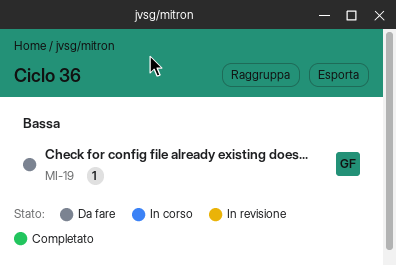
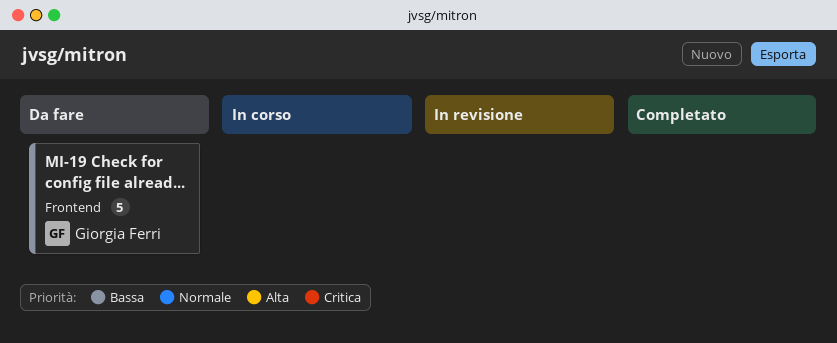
MI-19, estimate: 1 -> 5

